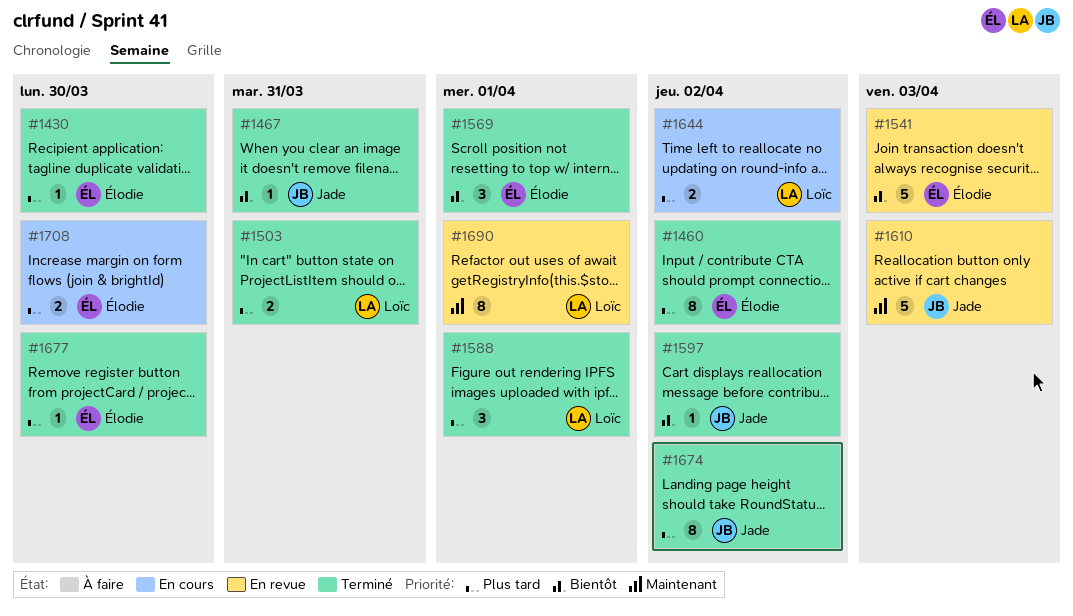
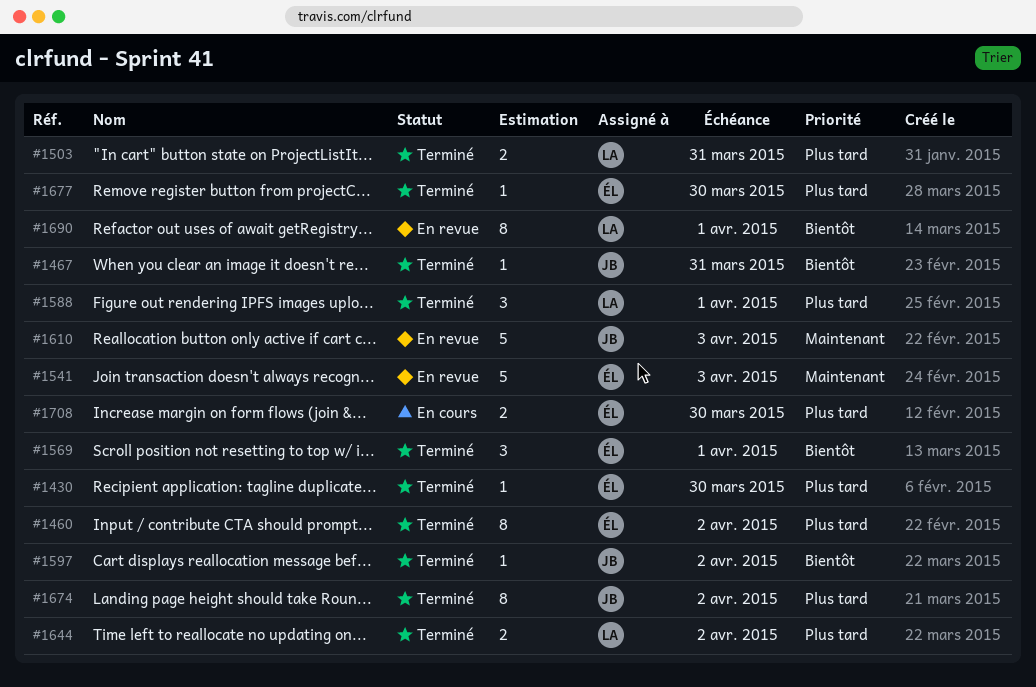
#1541, priority: Bientôt -> Maintenant
#1644, status: En cours -> Terminé
#1690, priority: Maintenant -> Bientôt

